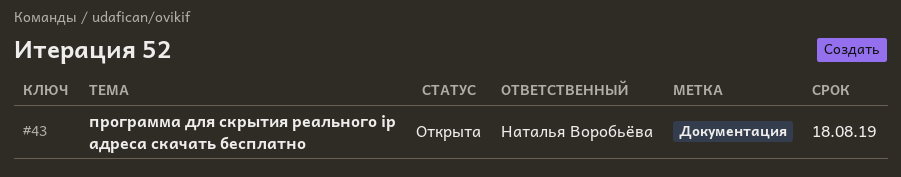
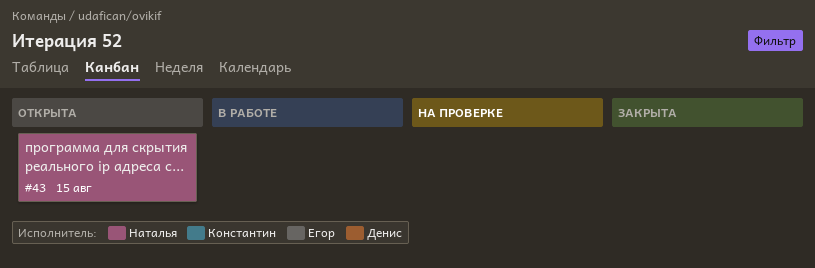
#43, due: Aug 18 -> Aug 15

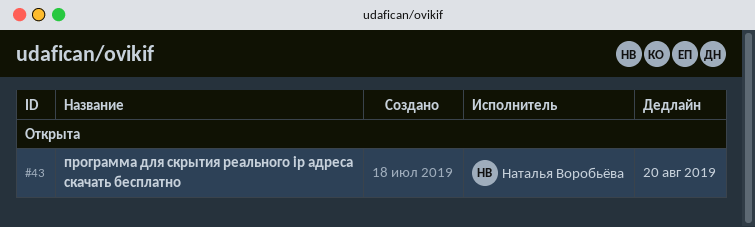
#43, due: Aug 15 -> Aug 20

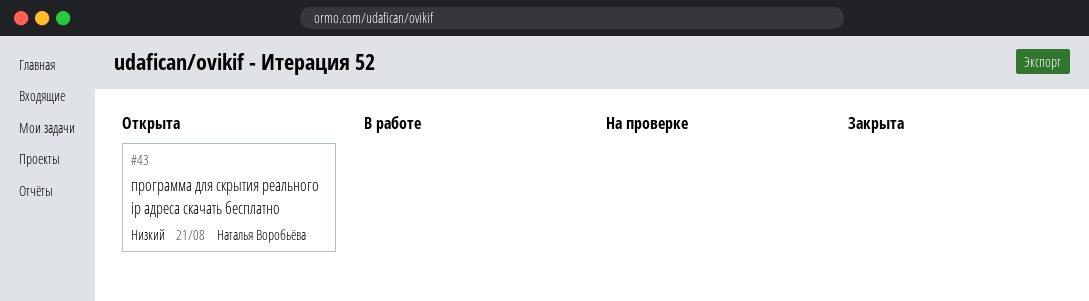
#43, due: Aug 20 -> Aug 21

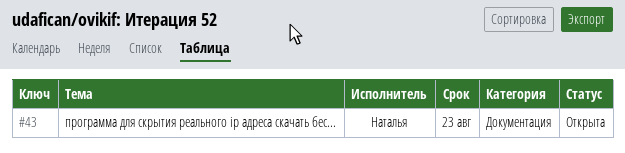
#43, due: Aug 21 -> Aug 23

